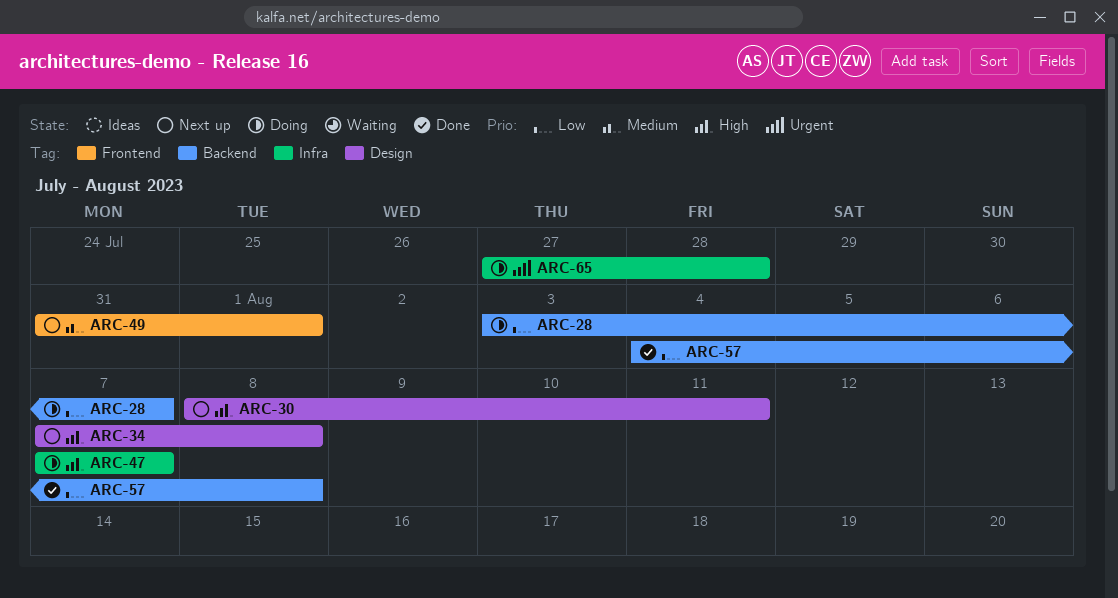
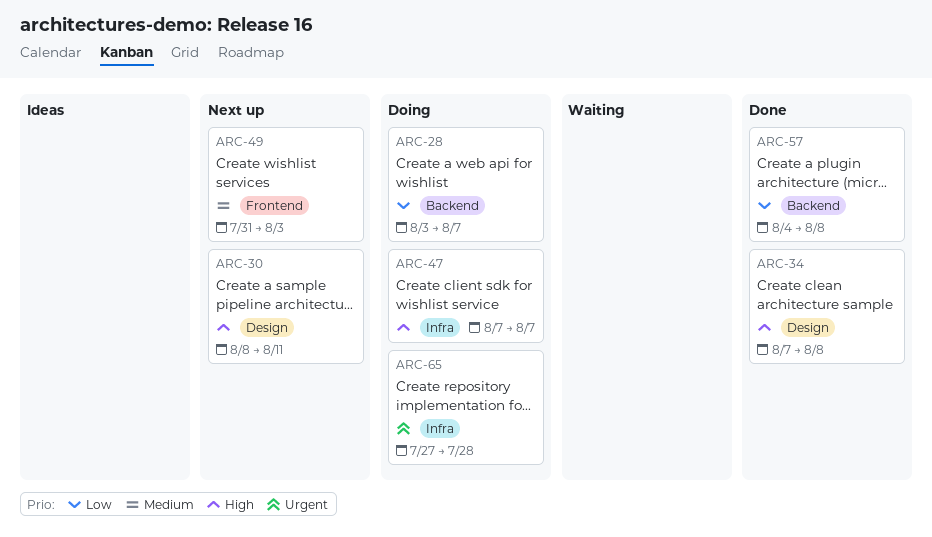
ARC-34, status: Next up -> Done
ARC-49, due: Aug 1 -> Aug 3

